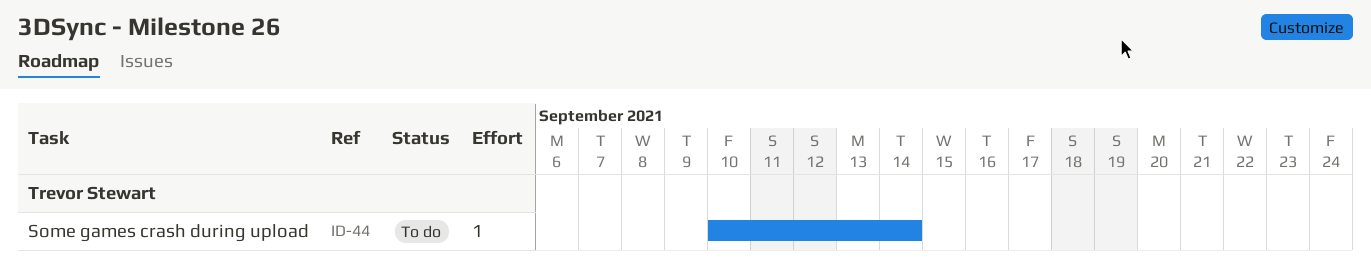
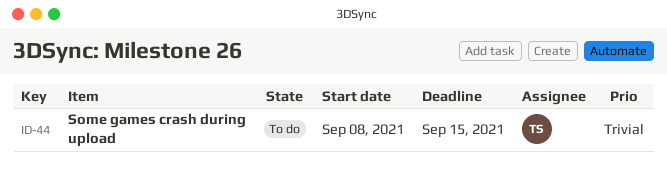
ID-44, start: Sep 10 -> Sep 8
ID-44, due: Sep 14 -> Sep 15

